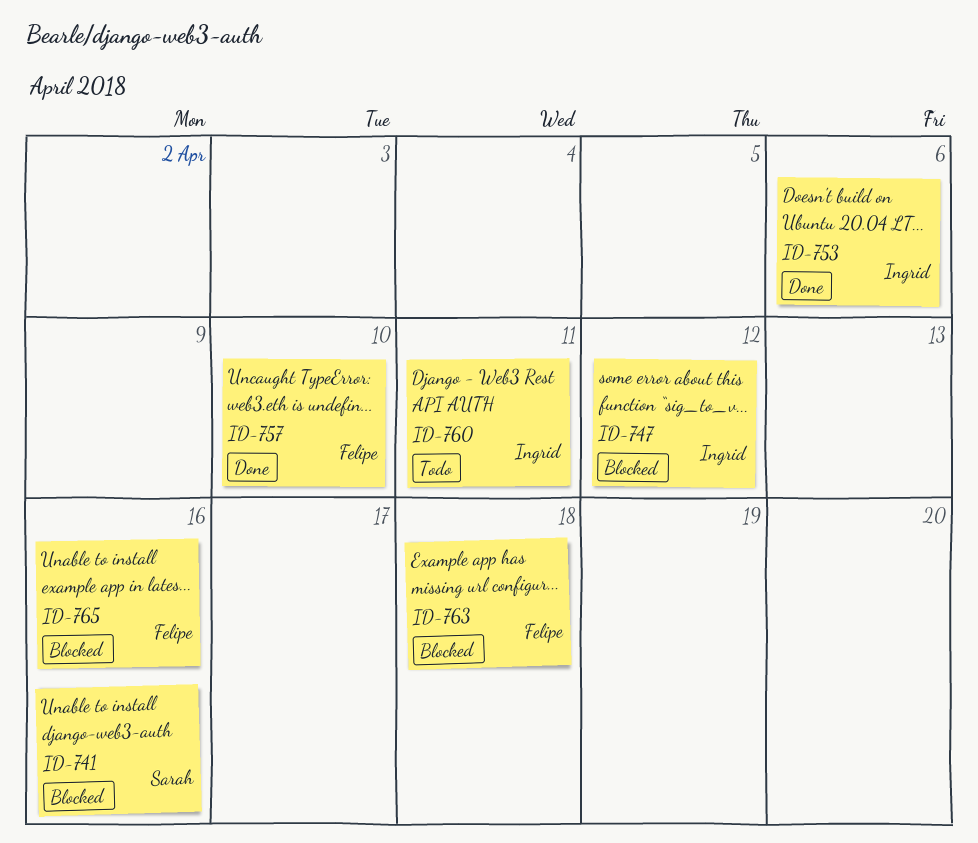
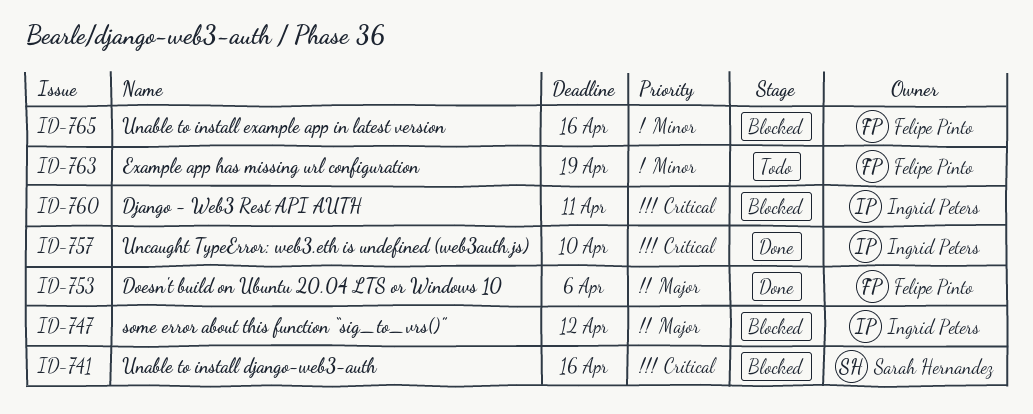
ID-753, owner: Ingrid Peters -> Felipe Pinto
ID-757, owner: Felipe Pinto -> Ingrid Peters
ID-760, status: Todo -> Blocked
ID-763, status: Blocked -> Todo
ID-763, due: Apr 18 -> Apr 19

